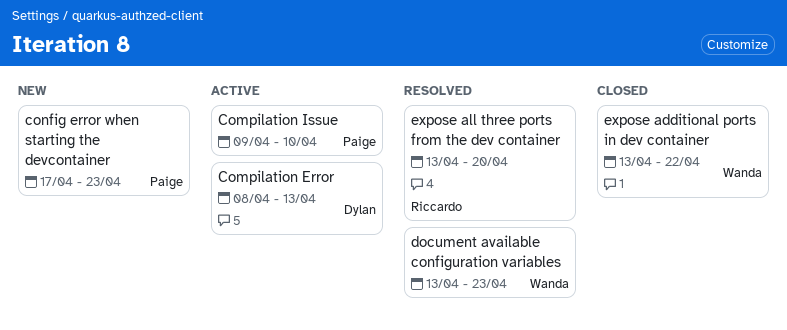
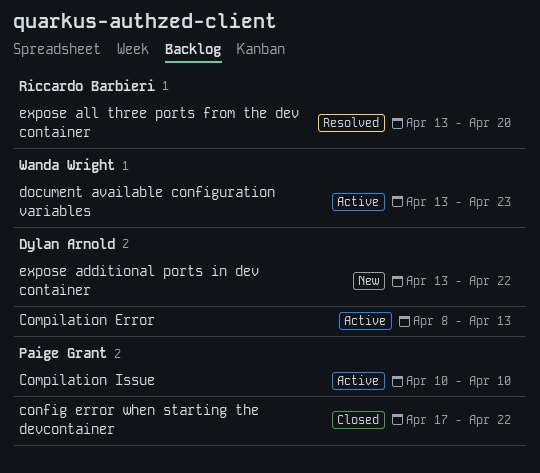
Compilation Issue, start: Apr 9 -> Apr 10
config error when starting the devcontainer, status: New -> Closed
config error when starting the devcontainer, due: Apr 23 -> Apr 22
document available configuration variables, status: Resolved -> Active
expose additional ports in dev container, status: Closed -> New
expose additional ports in dev container, owner: Wanda Wright -> Dylan Arnold

